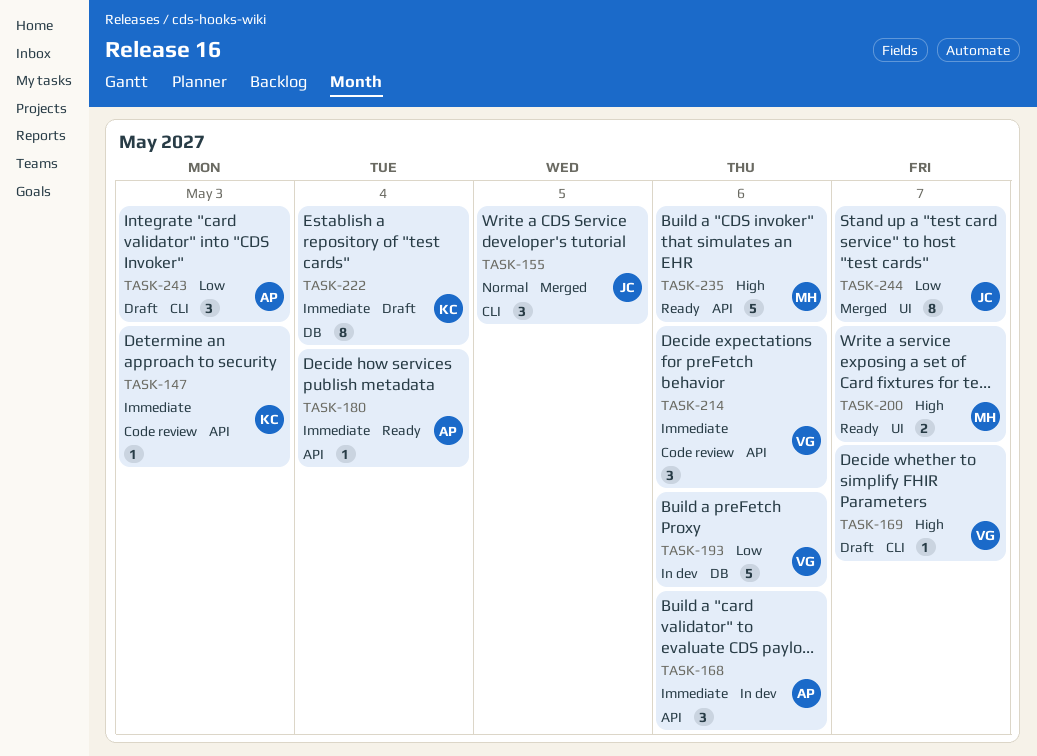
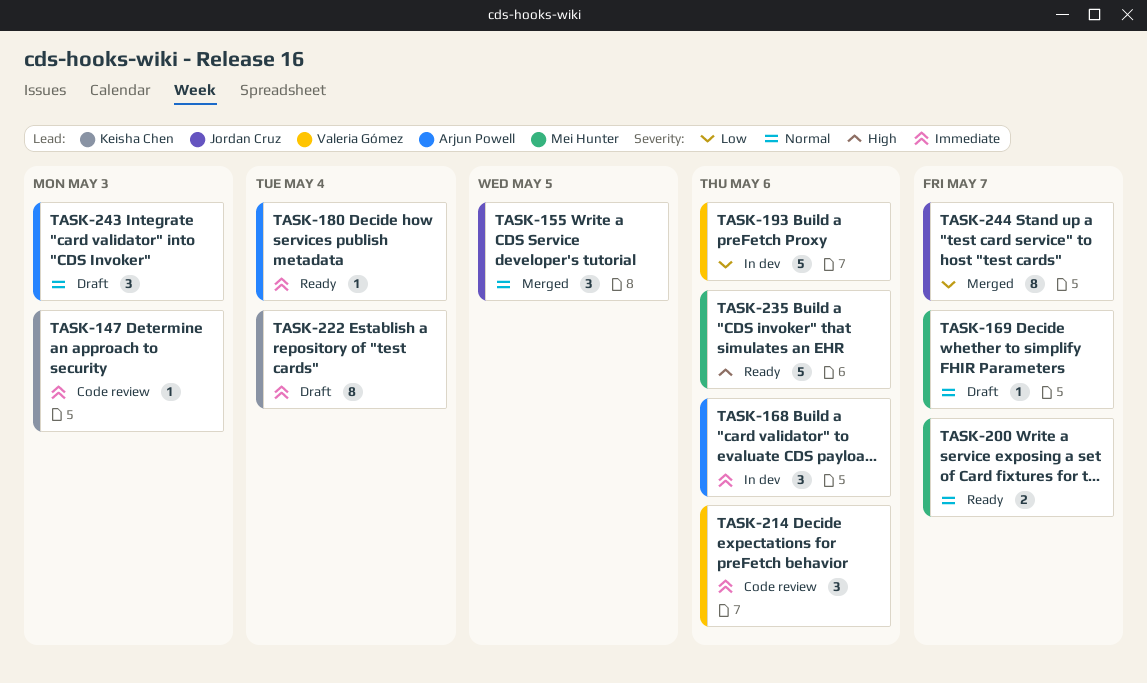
TASK-169, owner: Valeria Gómez -> Mei Hunter
TASK-169, priority: High -> Normal
TASK-200, priority: High -> Normal
TASK-243, priority: Low -> Normal

